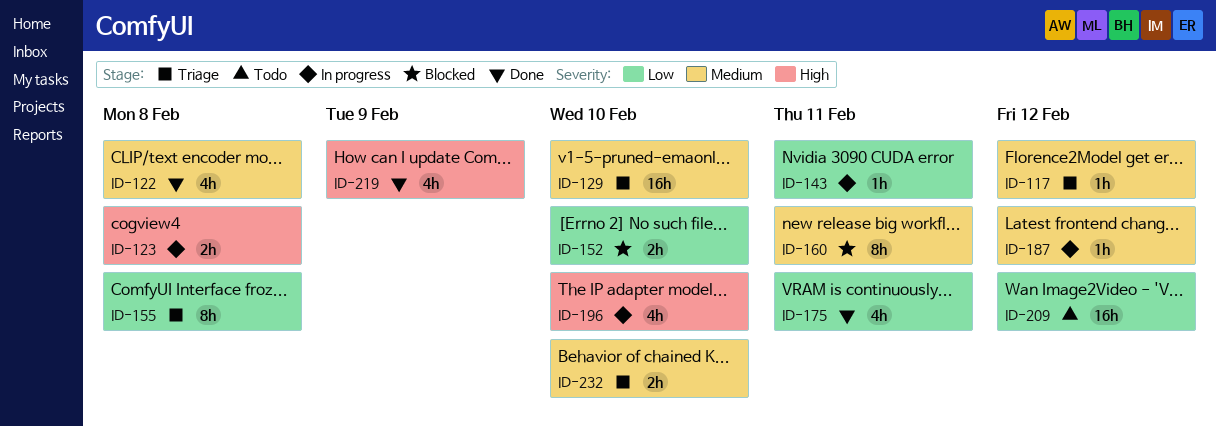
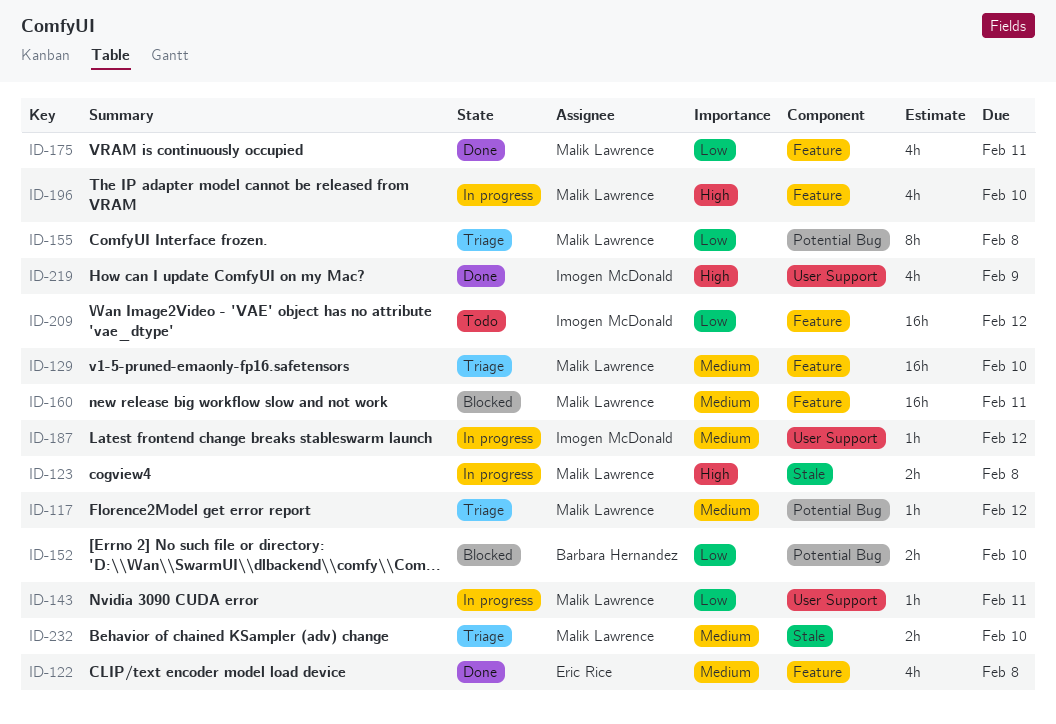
ID-160, estimate: 8h -> 16h

